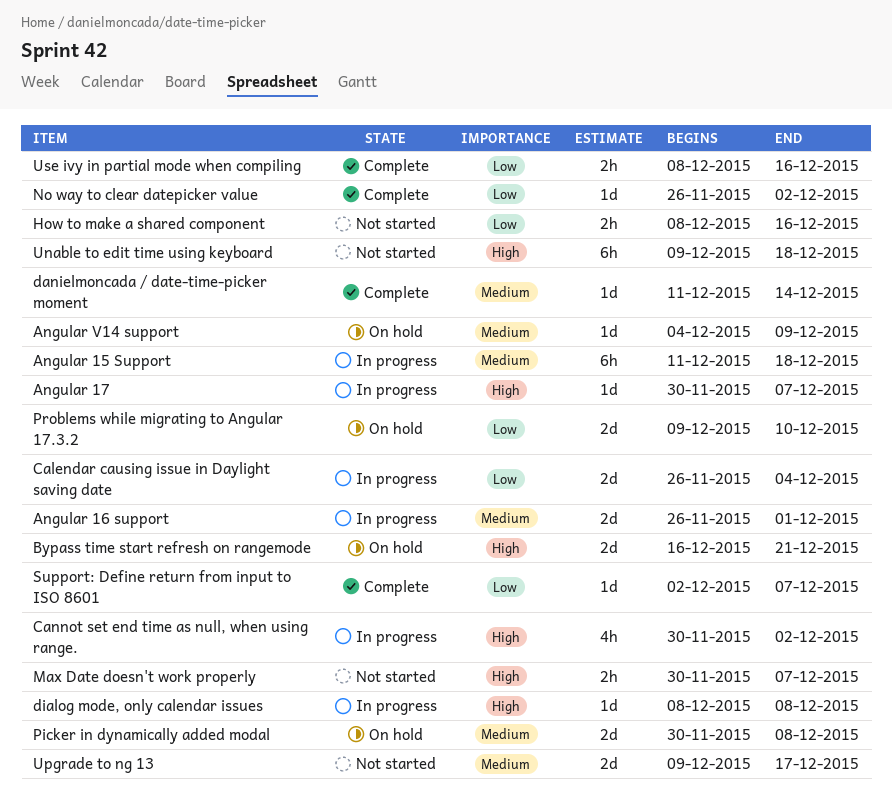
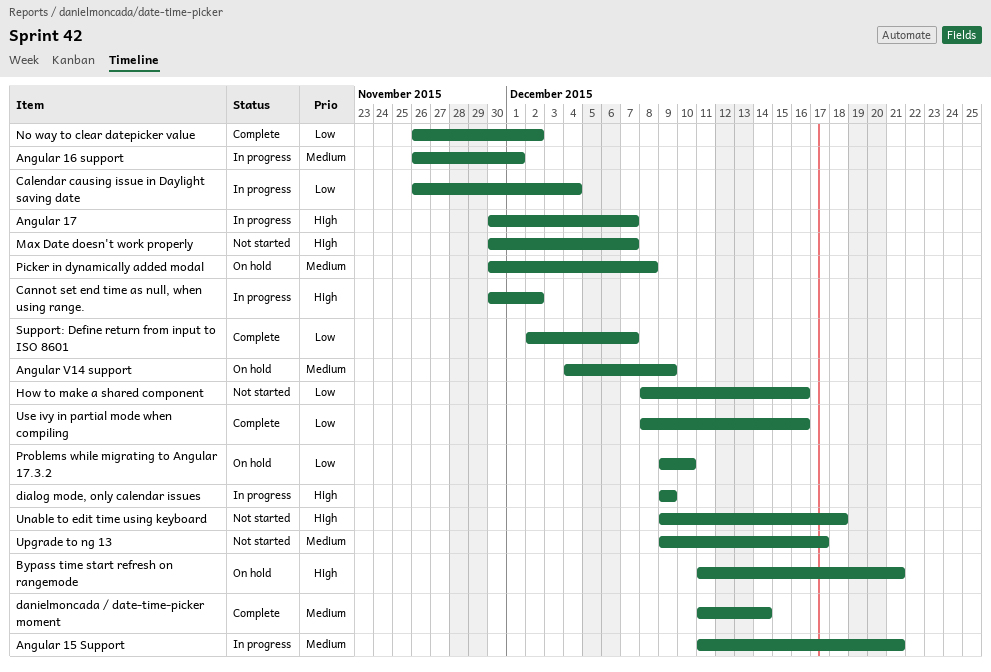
Angular 15 Support, due: Dec 18 -> Dec 21
Bypass time start refresh on rangemode, start: Dec 16 -> Dec 11
dialog mode, only calendar issues, start: Dec 8 -> Dec 9
dialog mode, only calendar issues, due: Dec 8 -> Dec 9

